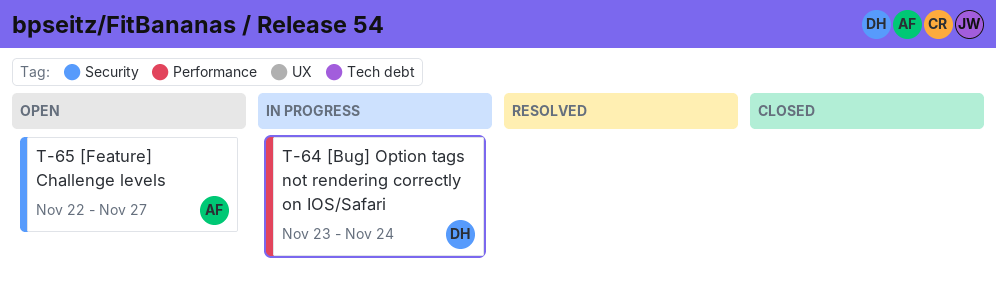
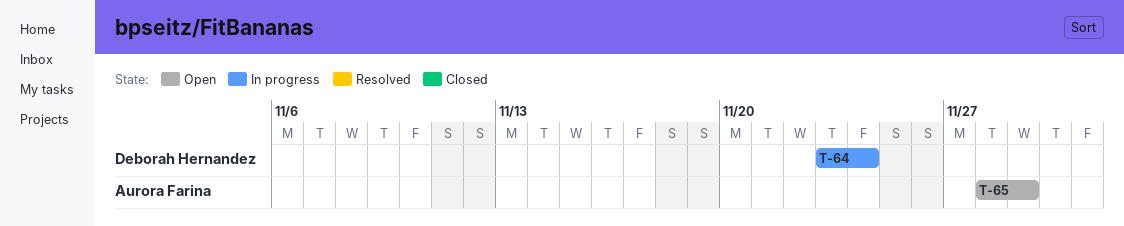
T-65, start: Nov 22 -> Nov 28
T-65, due: Nov 27 -> Nov 29

